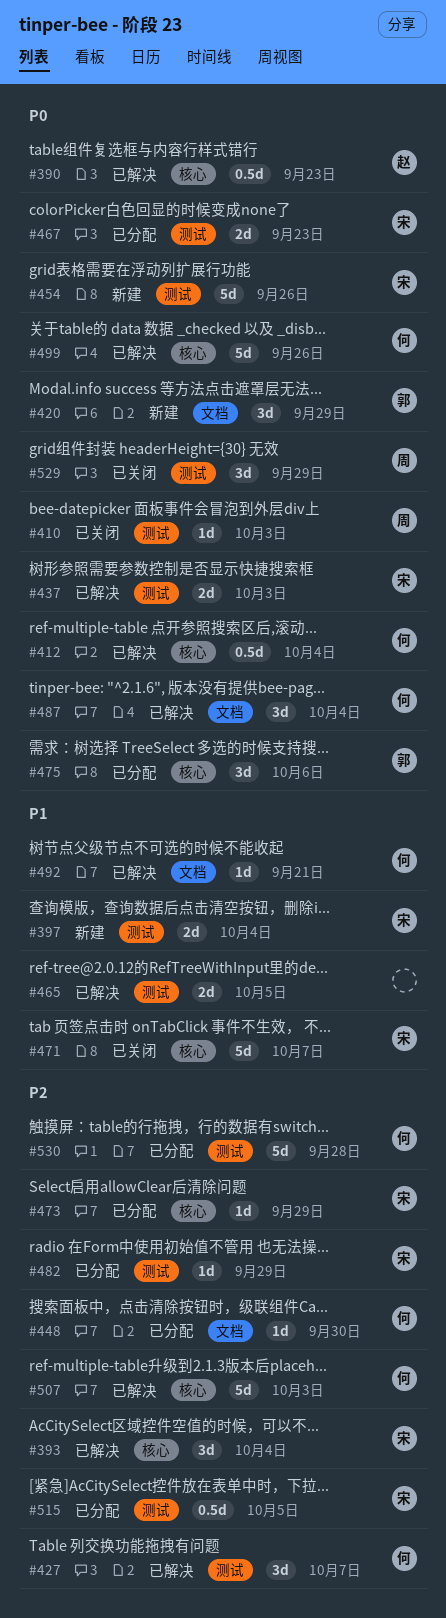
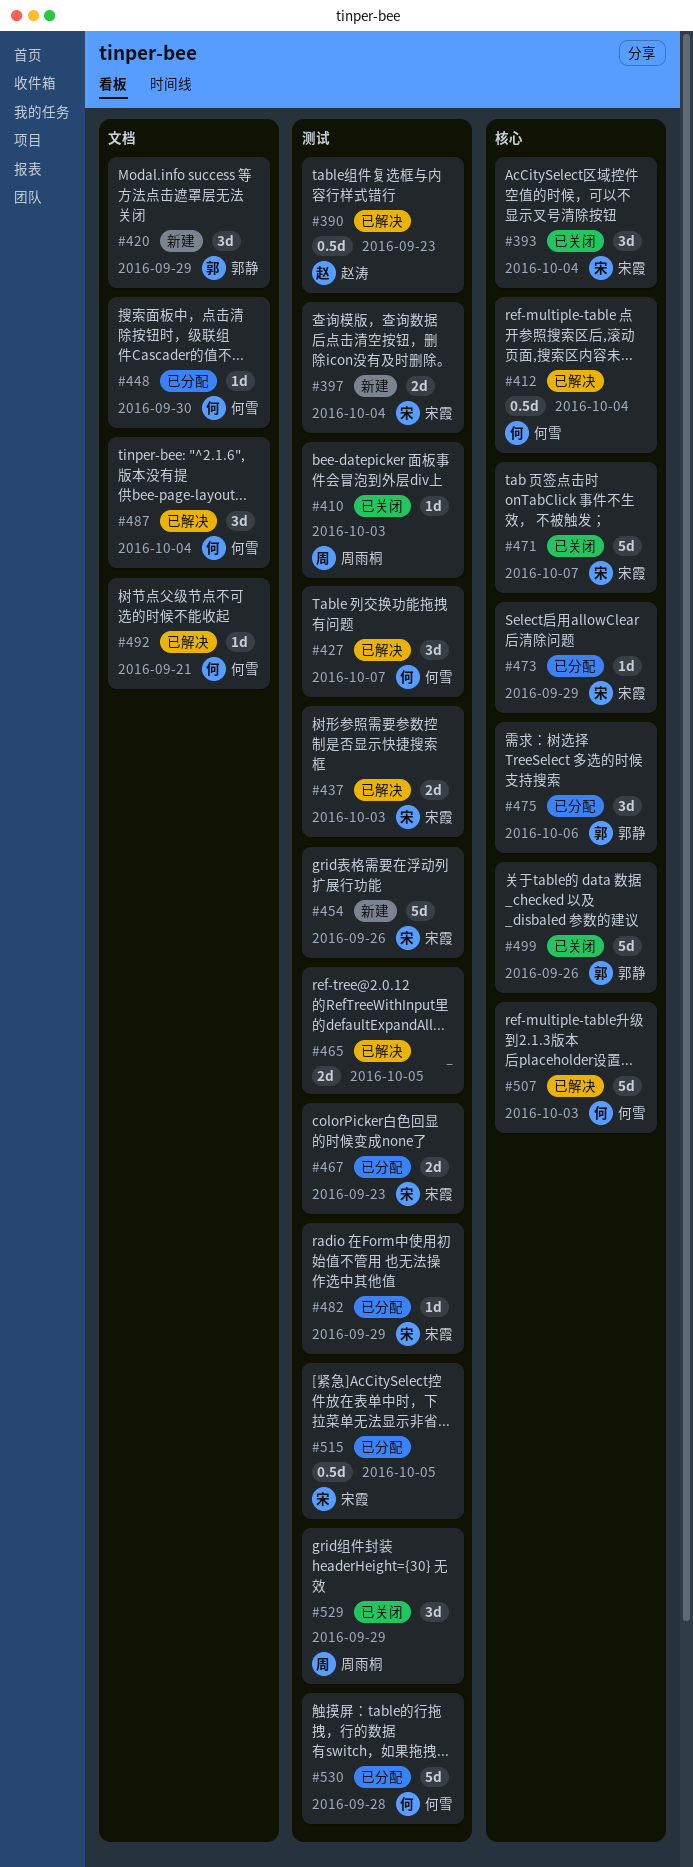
#390, label: 核心 -> 测试
#393, status: 已解决 -> 已关闭
#499, status: 已解决 -> 已关闭
#499, owner: 何雪 -> 郭静

